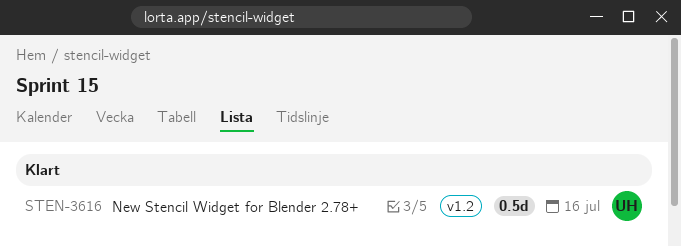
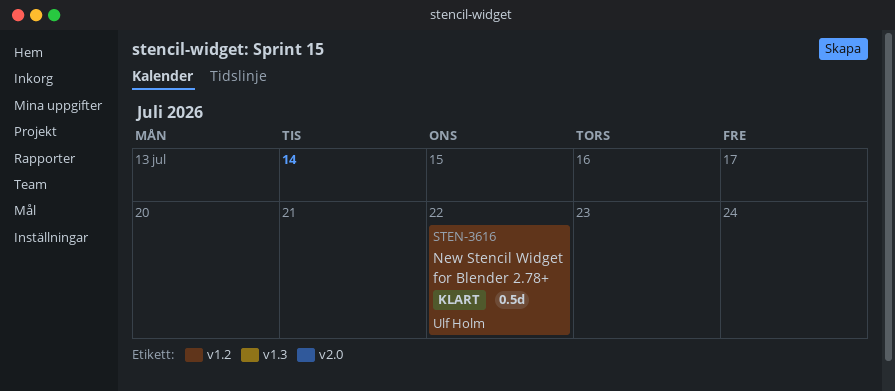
STEN-3616, due: Jul 16 -> Jul 22

